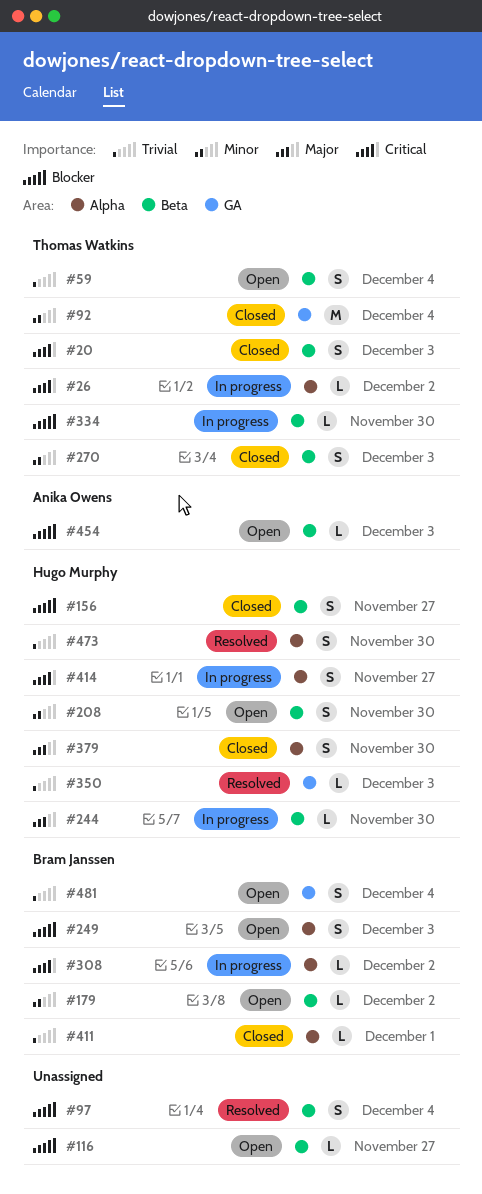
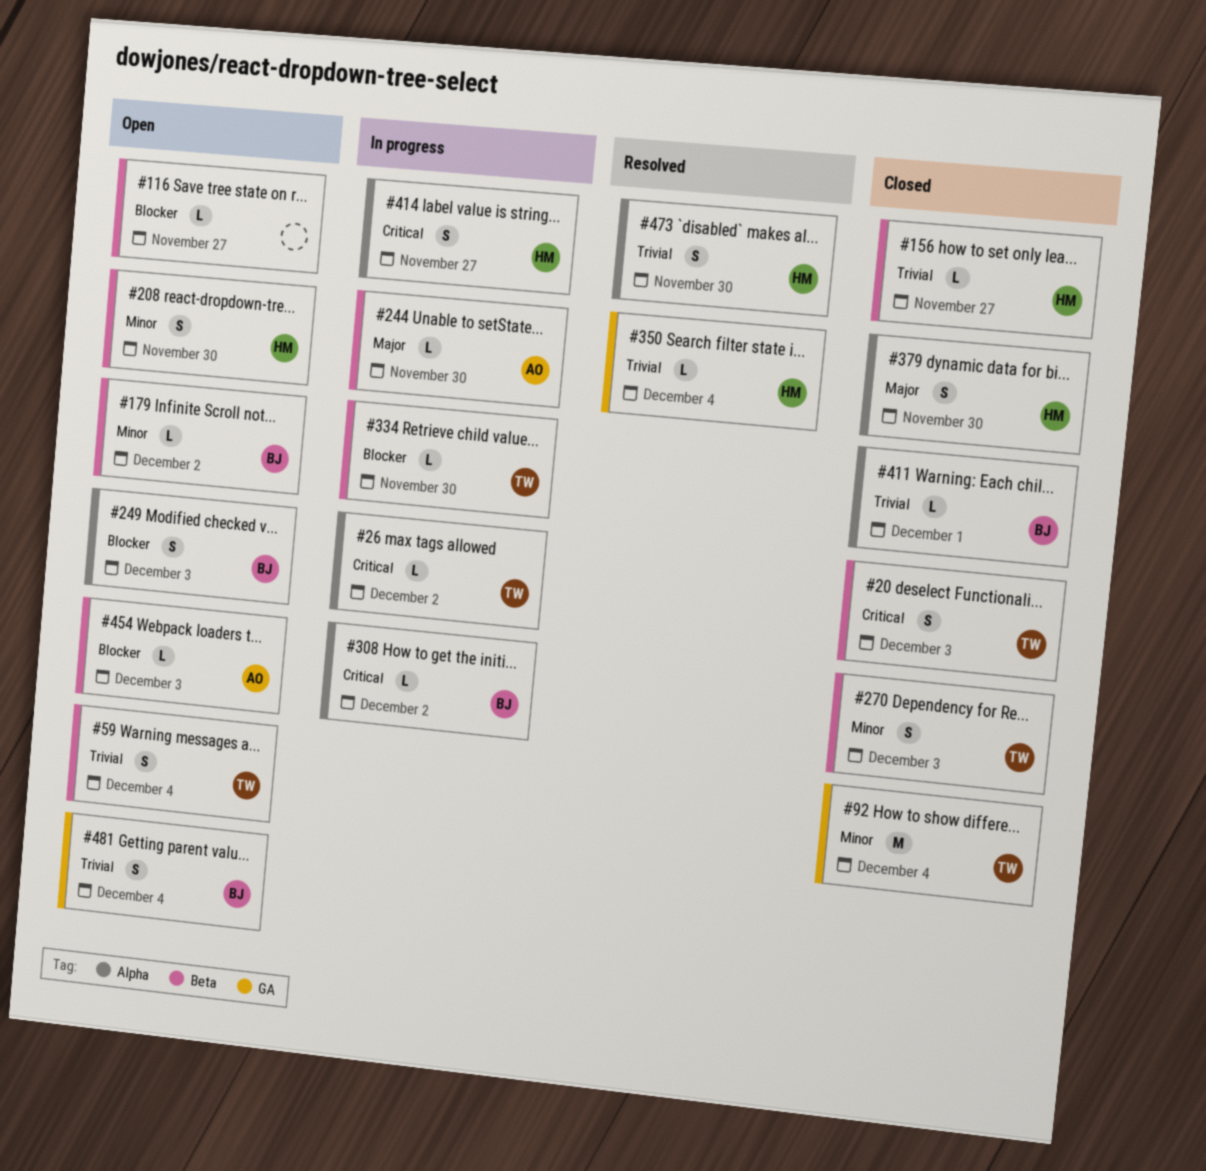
#97: present -> none
#156, priority: Blocker -> Trivial
#156, estimate: S -> L
#244, owner: Hugo Murphy -> Anika Owens
#350, due: Dec 3 -> Dec 4

